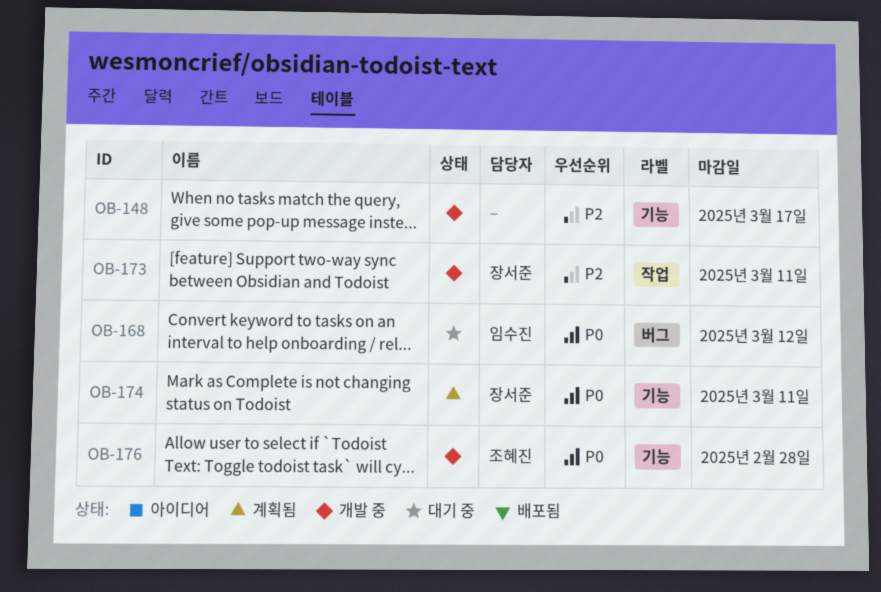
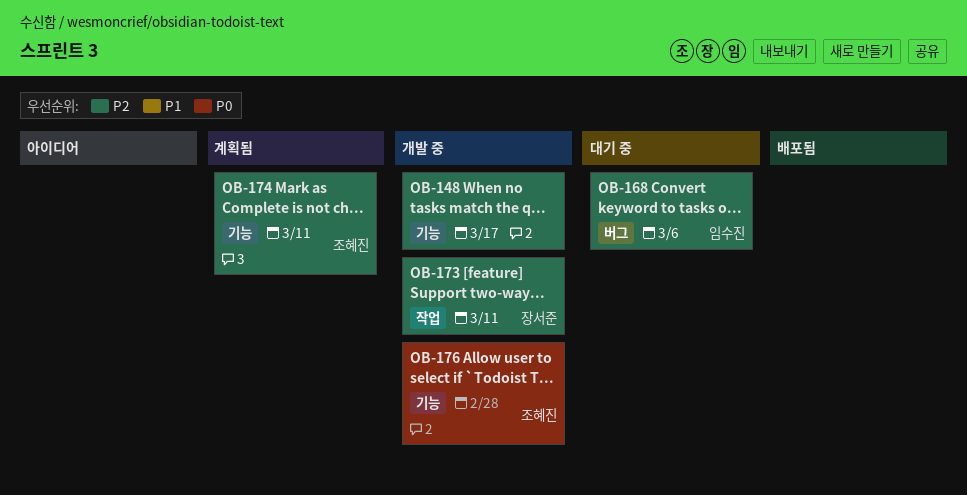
OB-168, priority: P0 -> P2
OB-168, due: Mar 12 -> Mar 6
OB-174, owner: 장서준 -> 조혜진
OB-174, priority: P0 -> P2

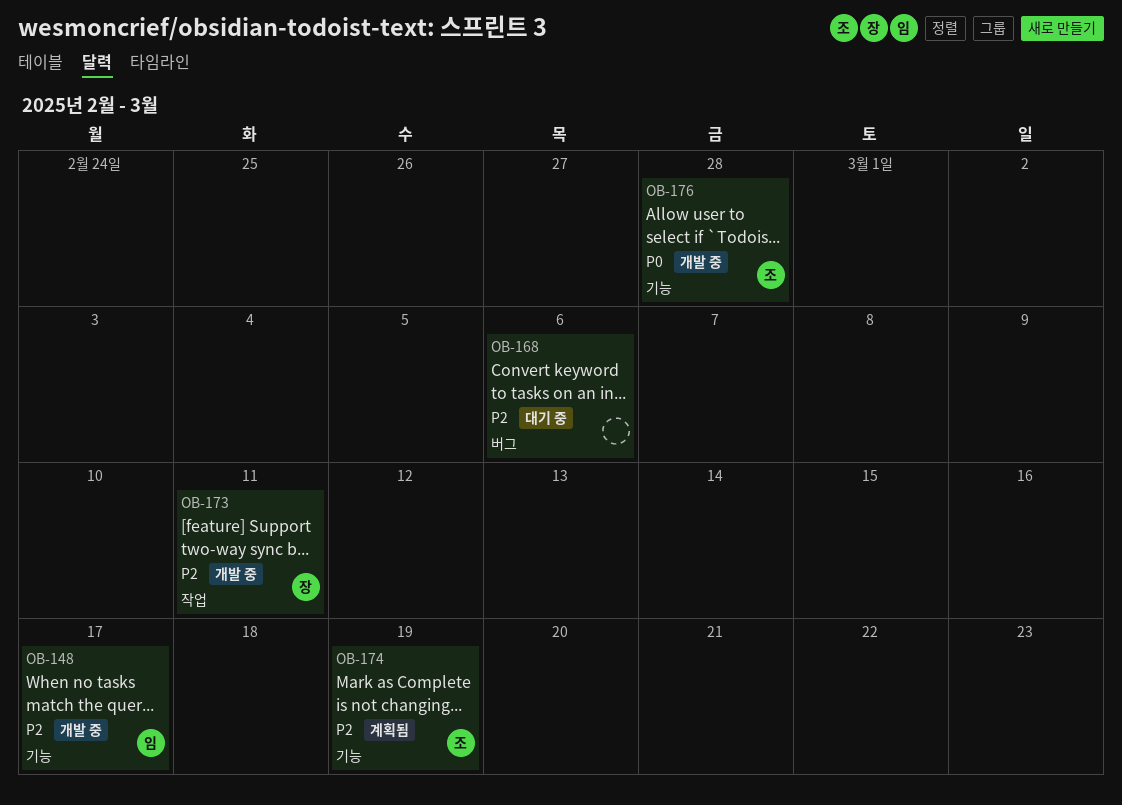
OB-148, owner: none -> 임수진
OB-168, owner: 임수진 -> none
OB-174, due: Mar 11 -> Mar 19

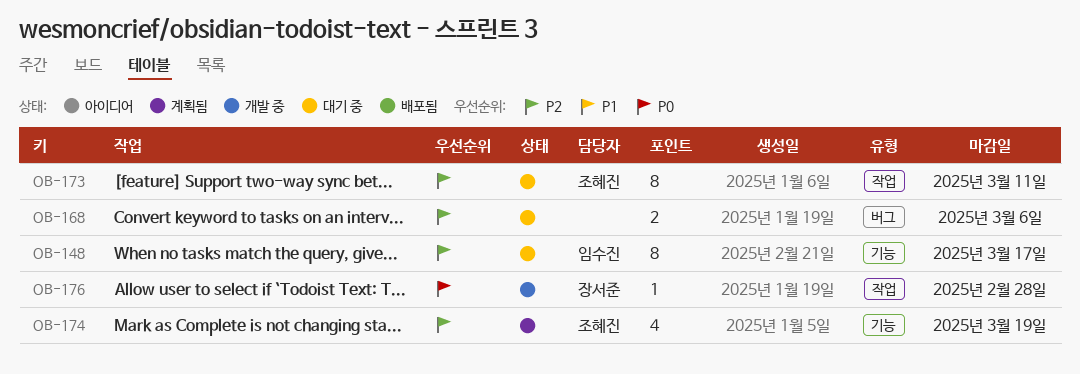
OB-148, status: 개발 중 -> 대기 중
OB-173, status: 개발 중 -> 대기 중
OB-173, owner: 장서준 -> 조혜진
OB-176, owner: 조혜진 -> 장서준
OB-176, label: 기능 -> 작업

